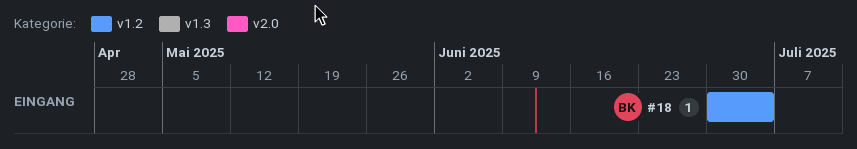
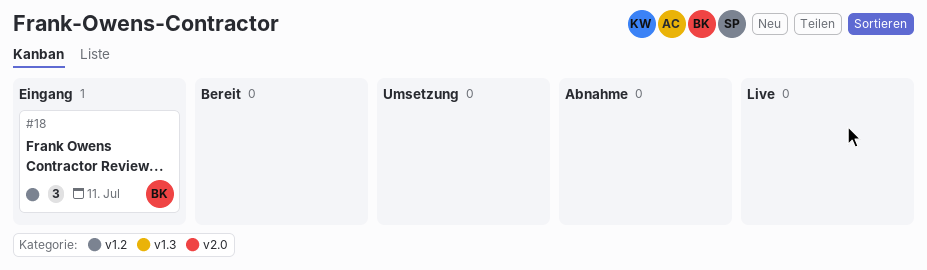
#18, estimate: 1 -> 3
#18, due: Jul 4 -> Jul 11

